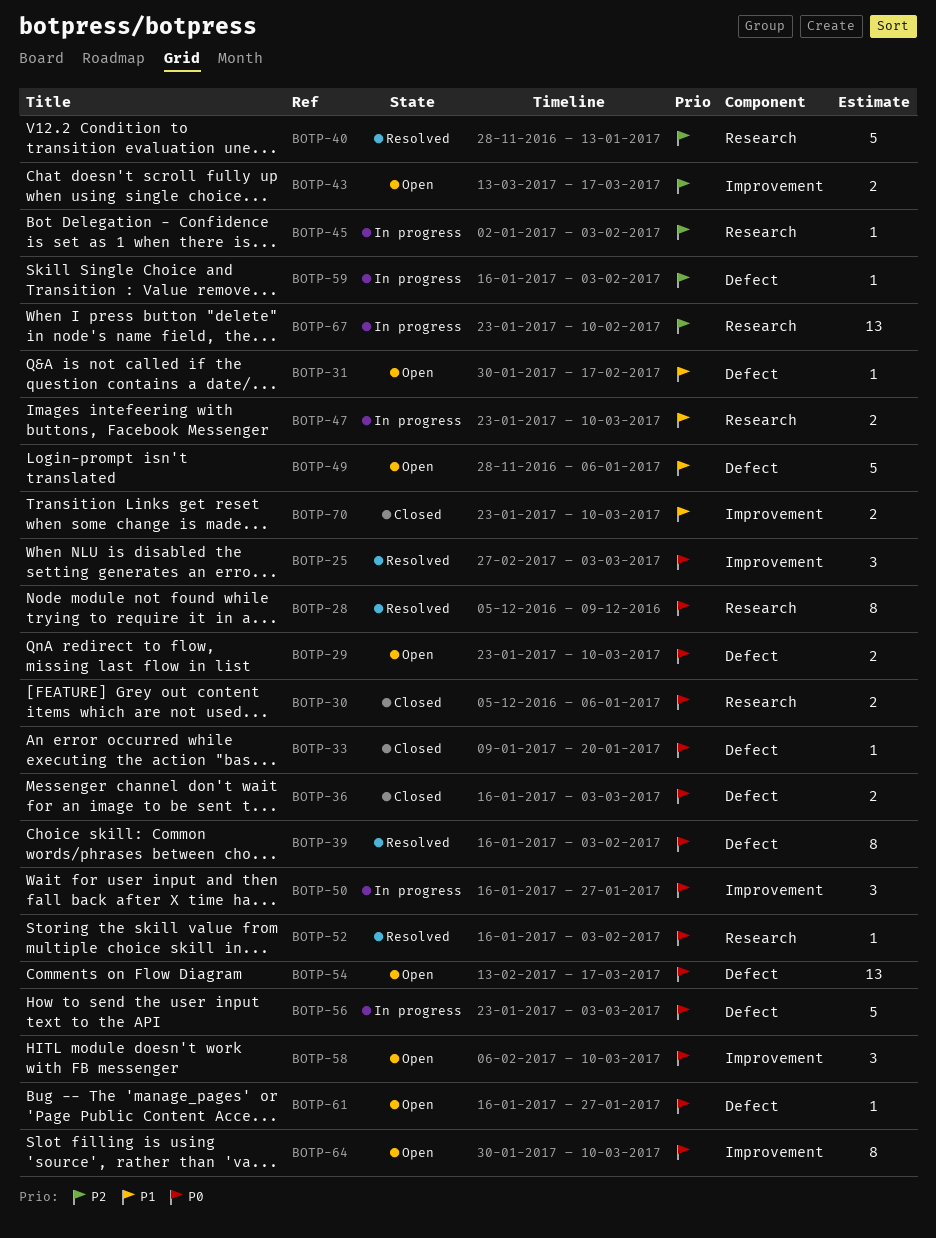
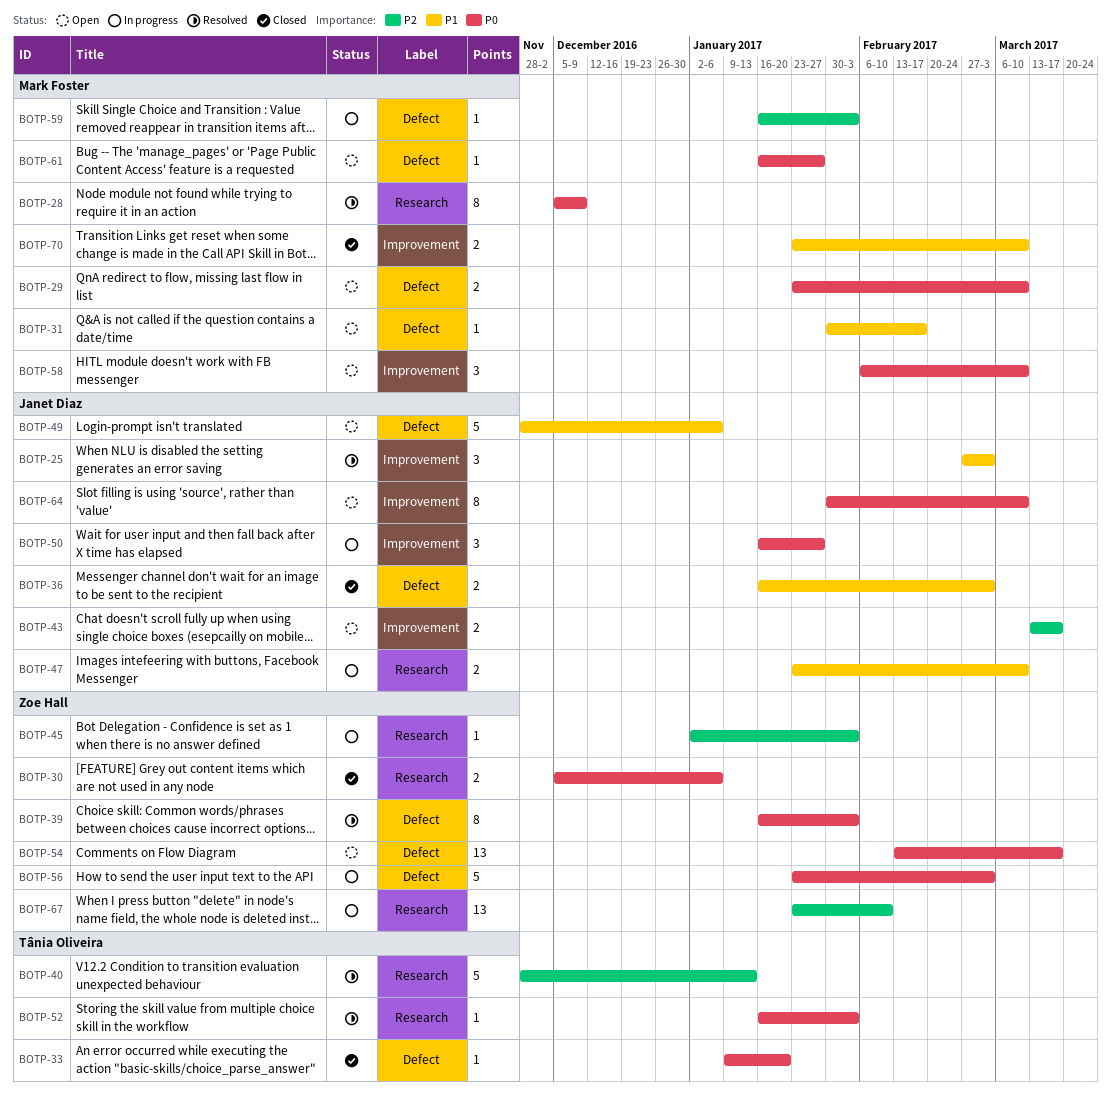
BOTP-25, priority: P0 -> P1
BOTP-36, priority: P0 -> P1

